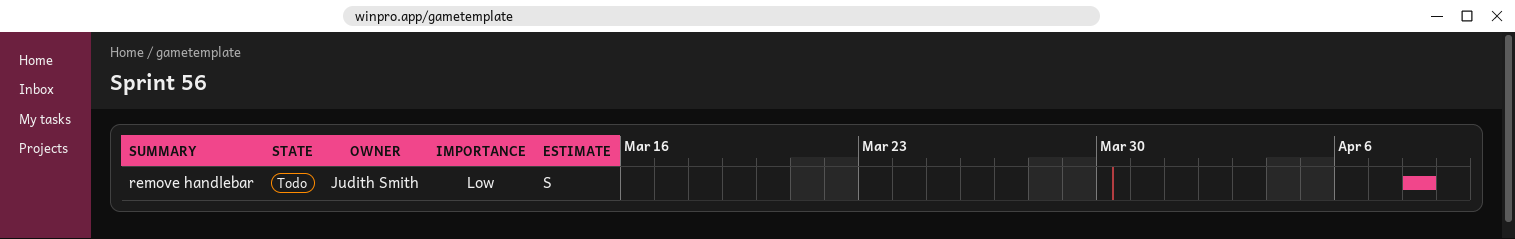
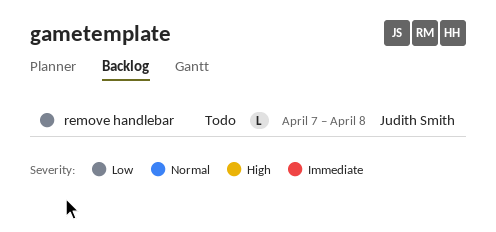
remove handlebar, estimate: S -> L
remove handlebar, start: Apr 8 -> Apr 7

